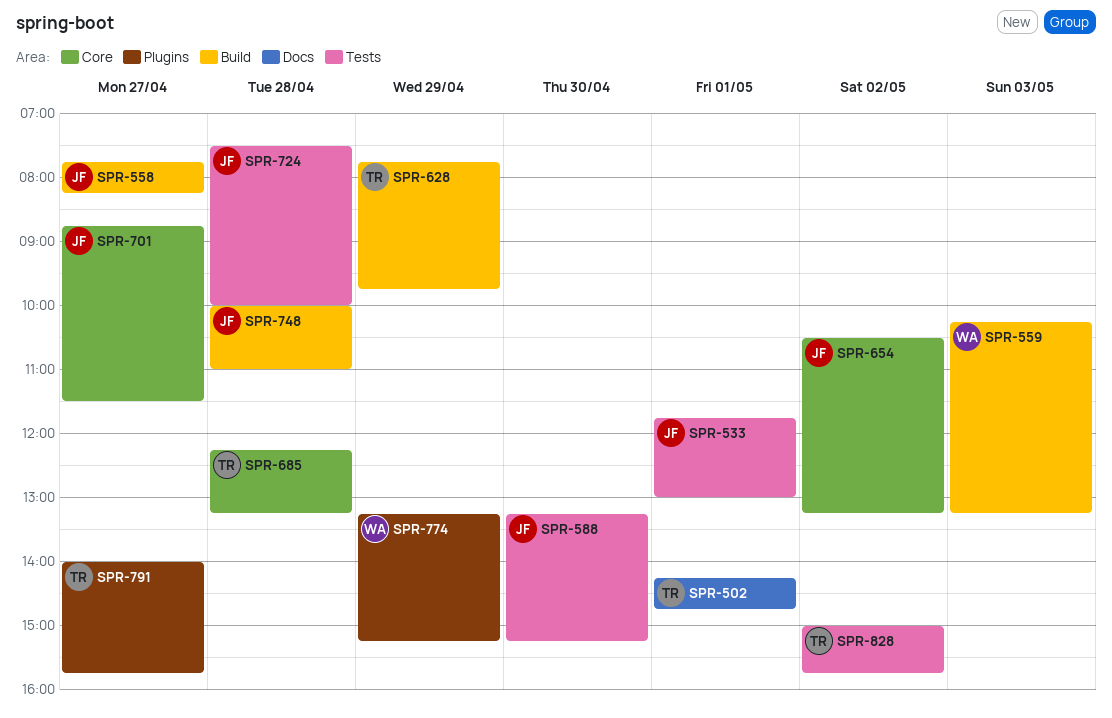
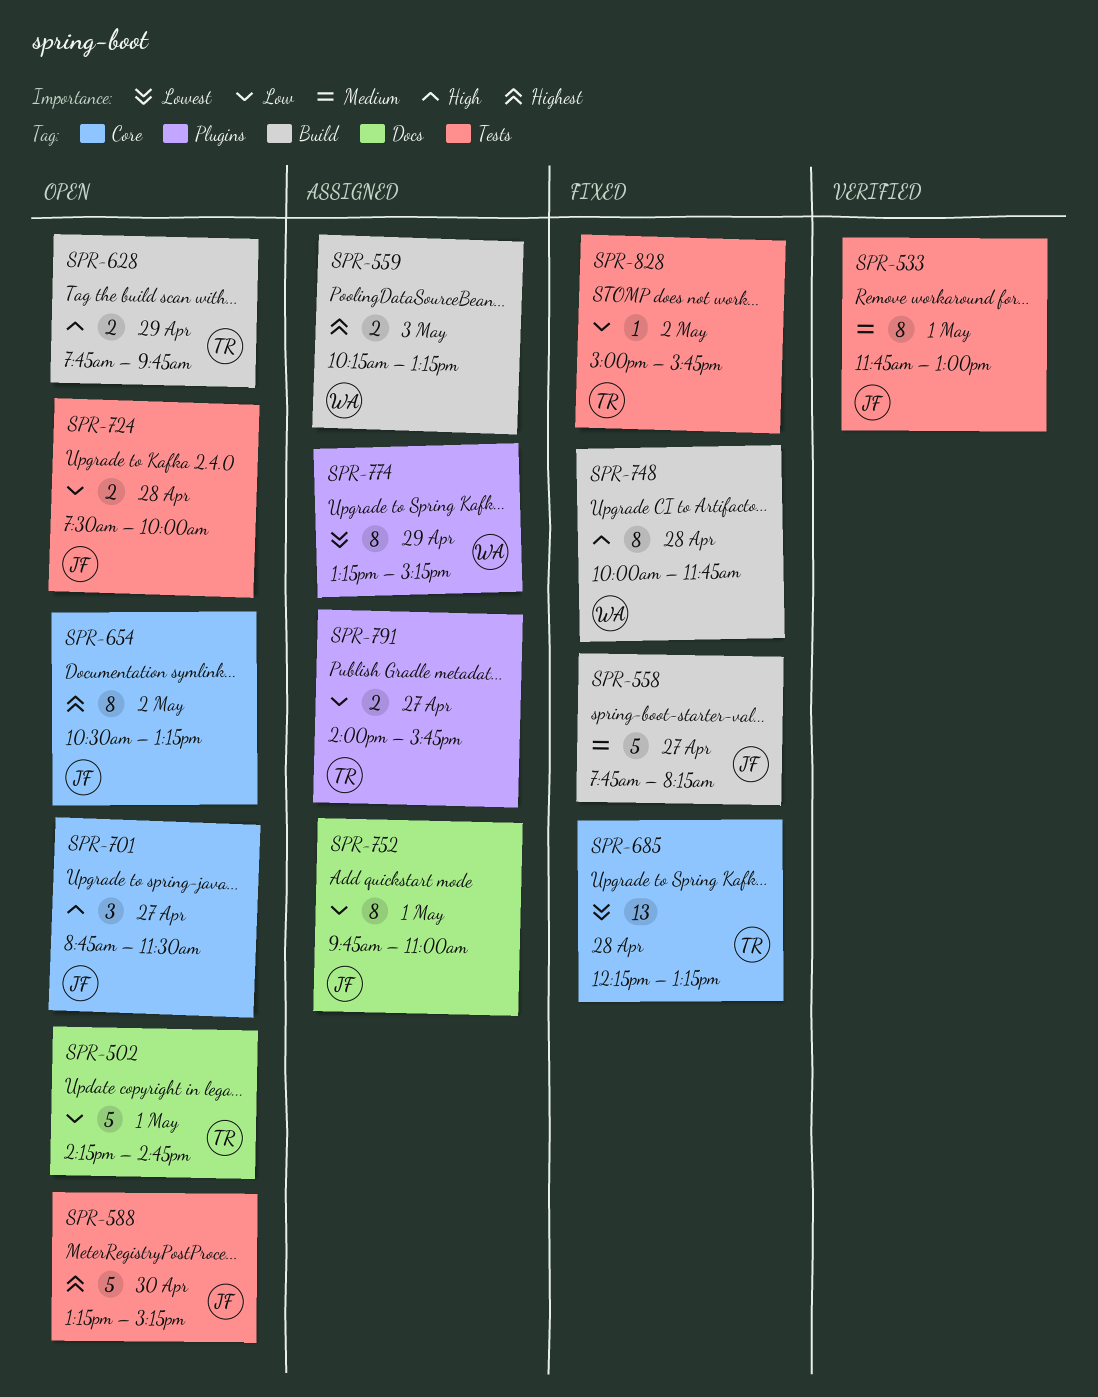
SPR-748, owner: JF -> WA
SPR-748, ends: 11:00 -> 11:45
SPR-752: none -> present

